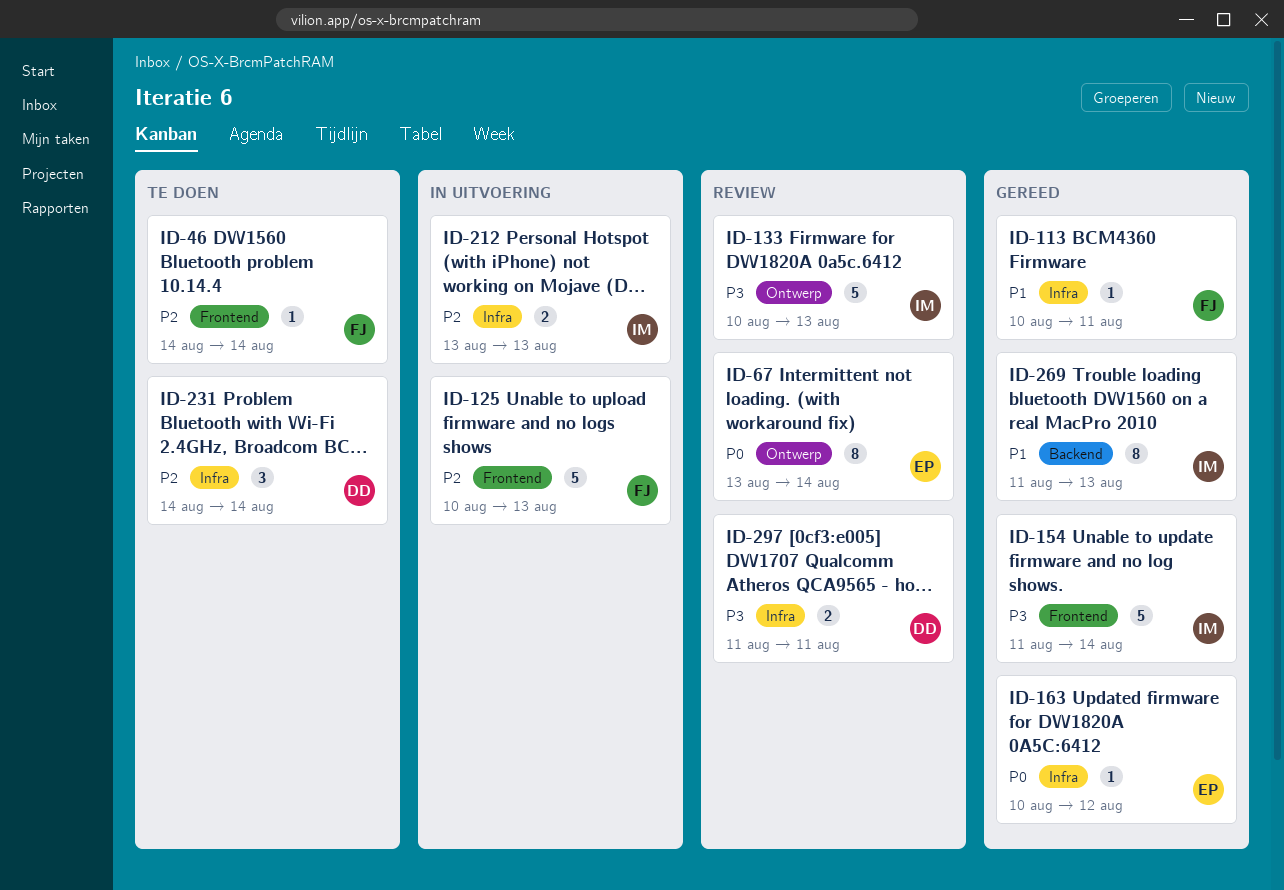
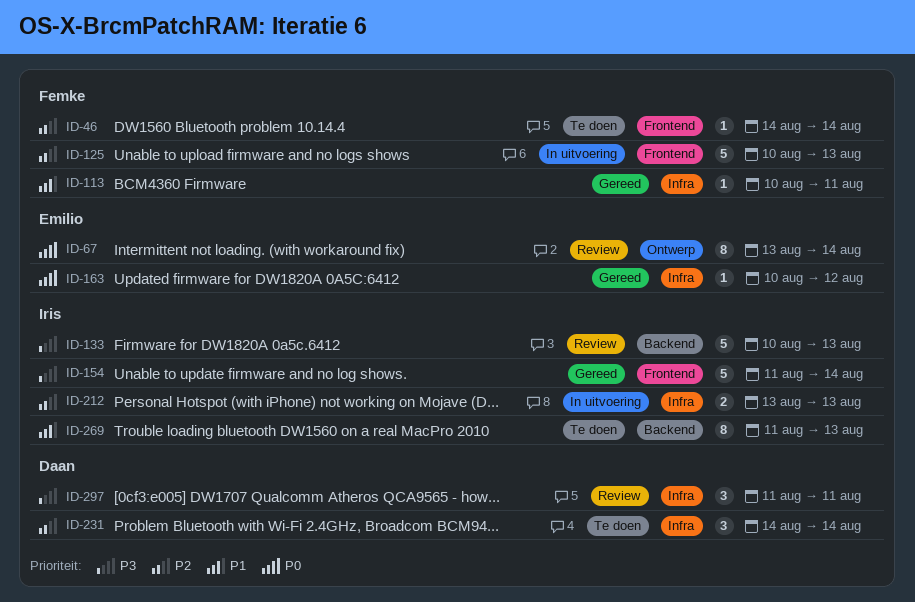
ID-133, label: Ontwerp -> Backend
ID-269, status: Gereed -> Te doen
ID-297, estimate: 2 -> 3

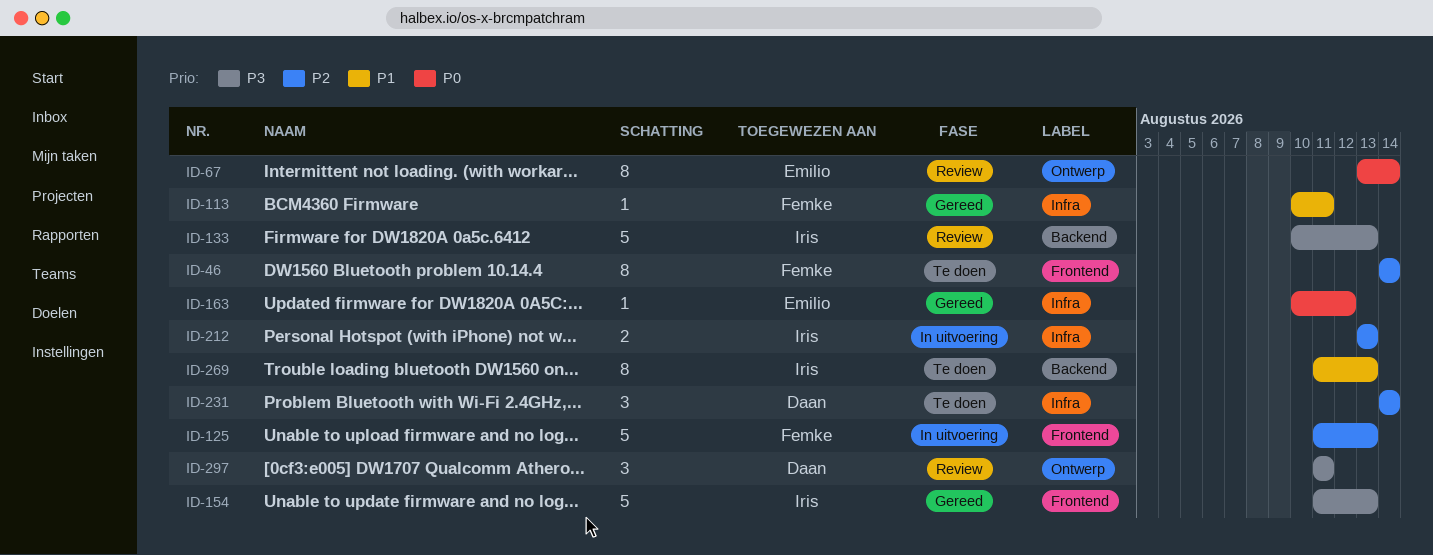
ID-46, estimate: 1 -> 8
ID-125, start: Aug 10 -> Aug 11
ID-154, due: Aug 14 -> Aug 13
ID-297, label: Infra -> Ontwerp

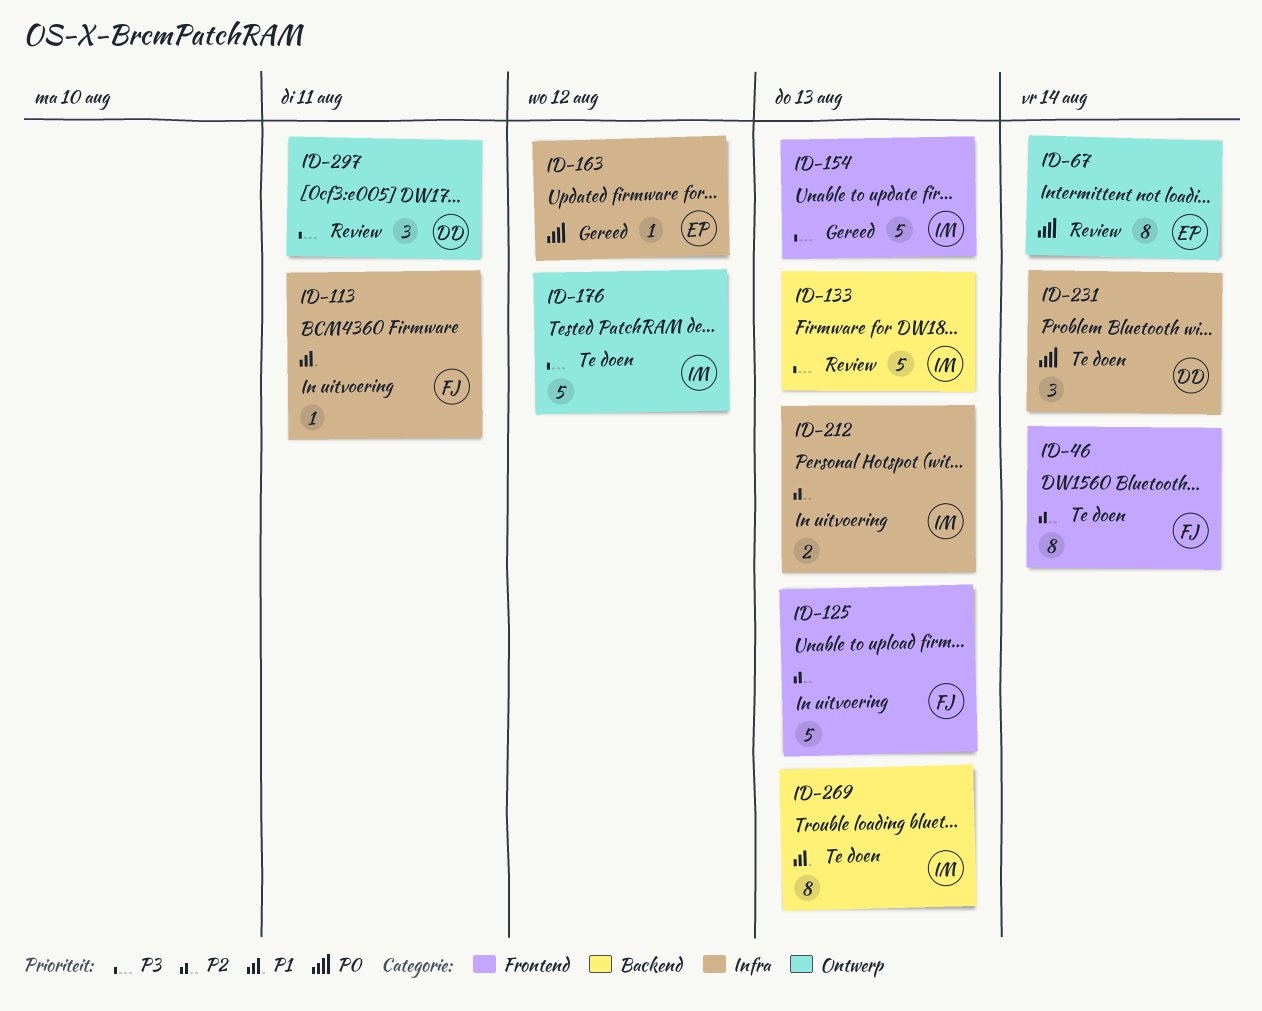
ID-113, status: Gereed -> In uitvoering
ID-176: none -> present
ID-231, priority: P2 -> P0

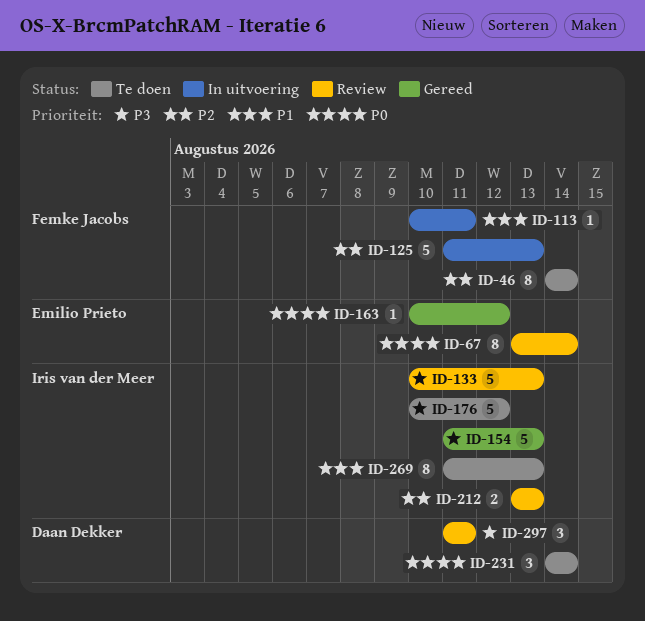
ID-212, status: In uitvoering -> Review

